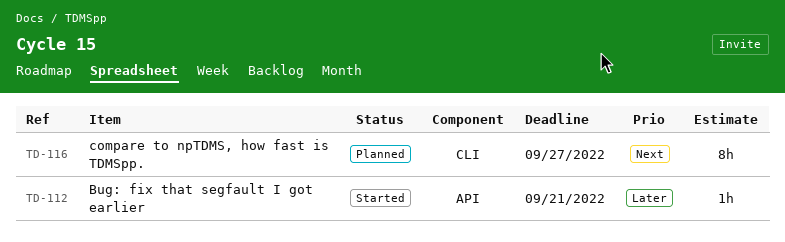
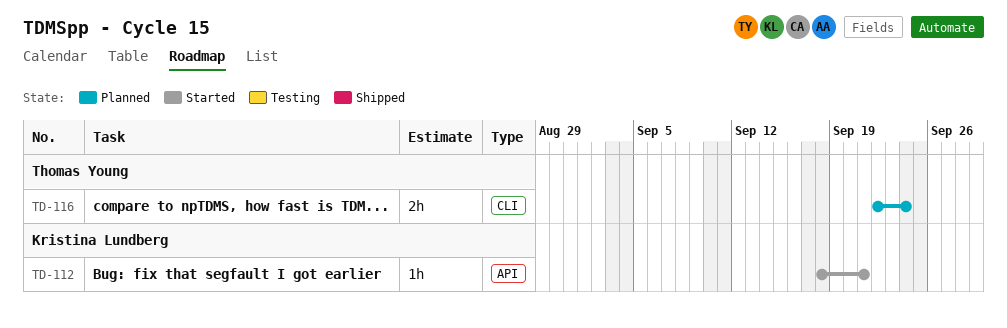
TD-116, estimate: 8h -> 2h
TD-116, due: Sep 27 -> Sep 24

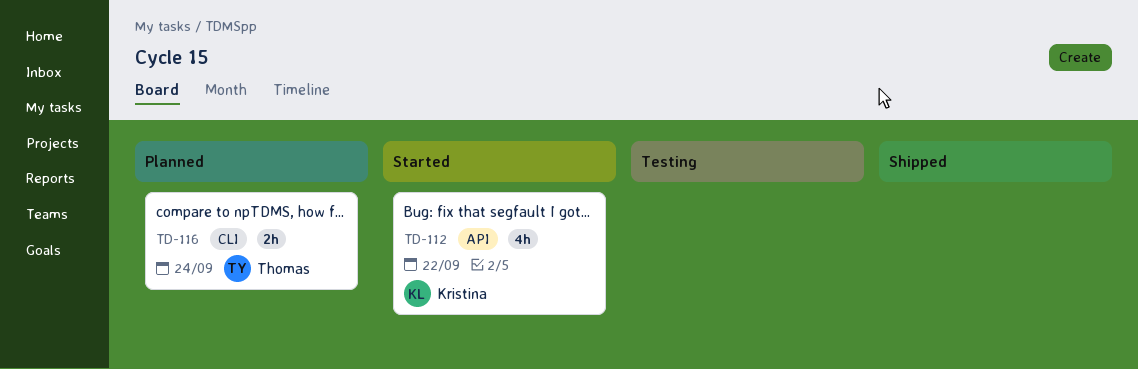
TD-112, estimate: 1h -> 4h
TD-112, due: Sep 21 -> Sep 22

